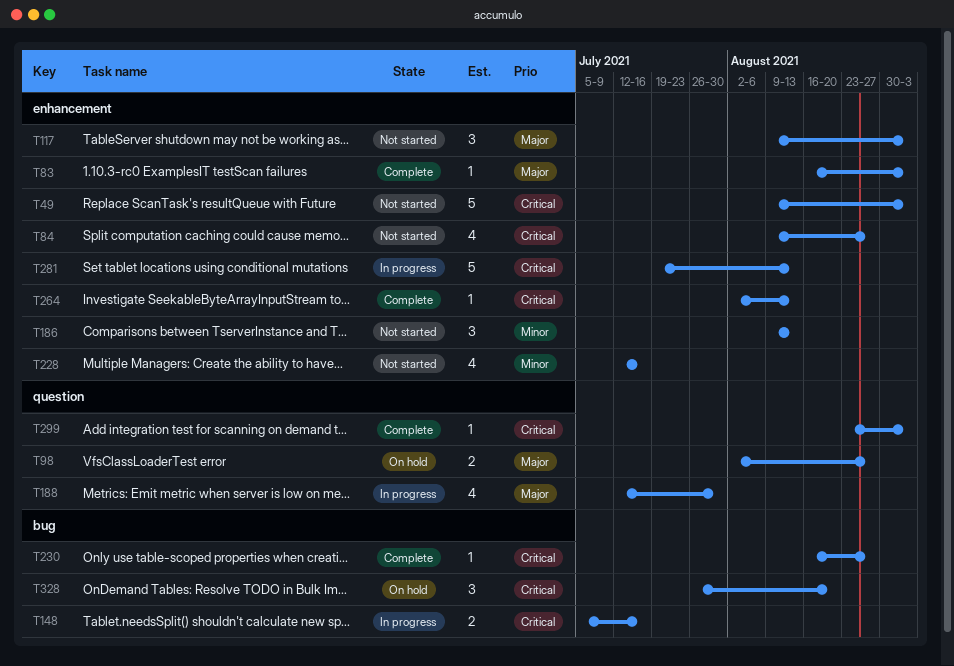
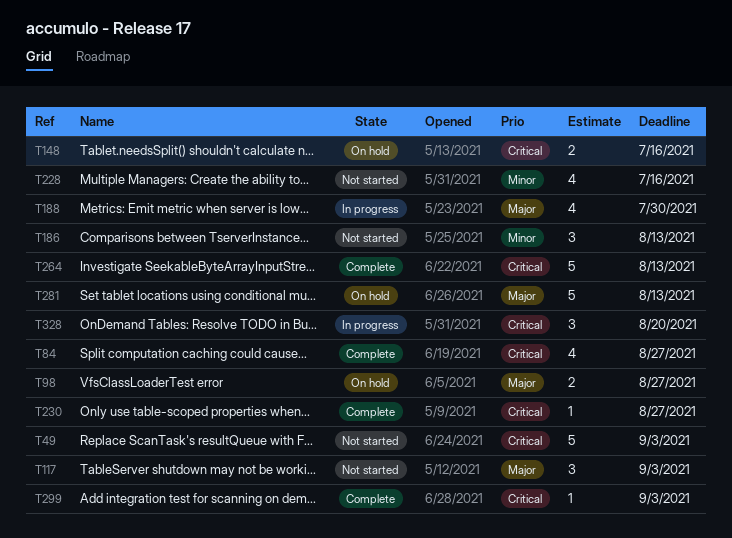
T83: present -> none
T84, status: Not started -> Complete
T148, status: In progress -> On hold
T264, estimate: 1 -> 5
T281, status: In progress -> On hold
T281, priority: Critical -> Major
T328, status: On hold -> In progress

